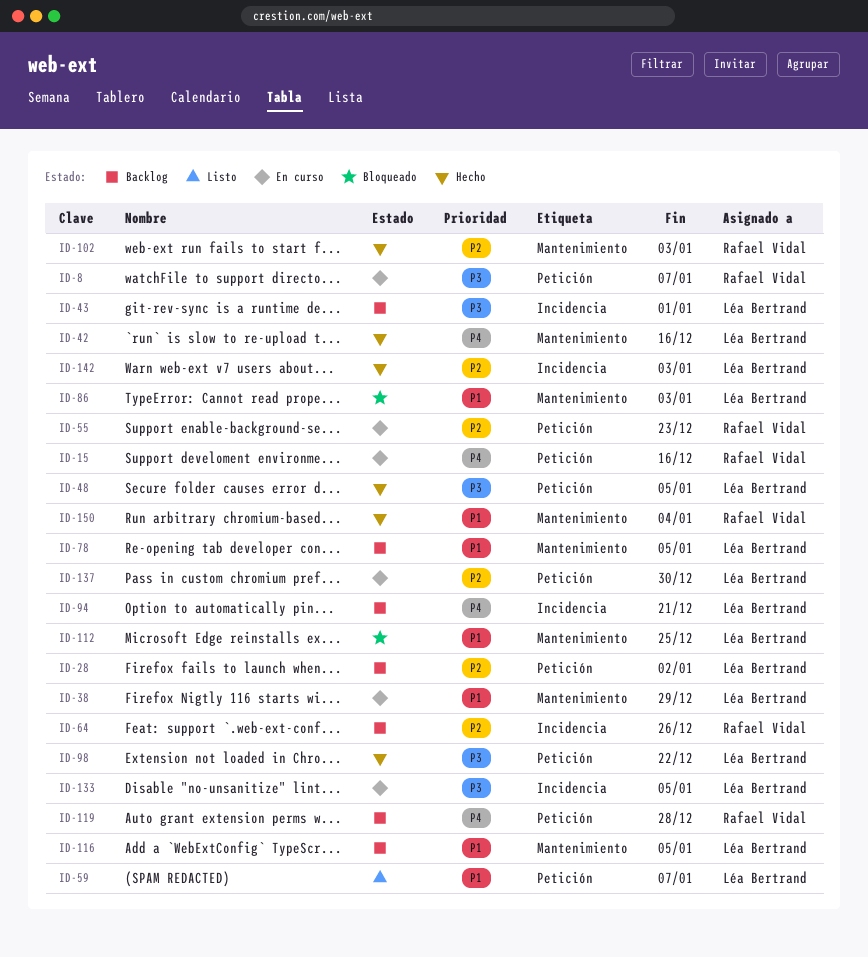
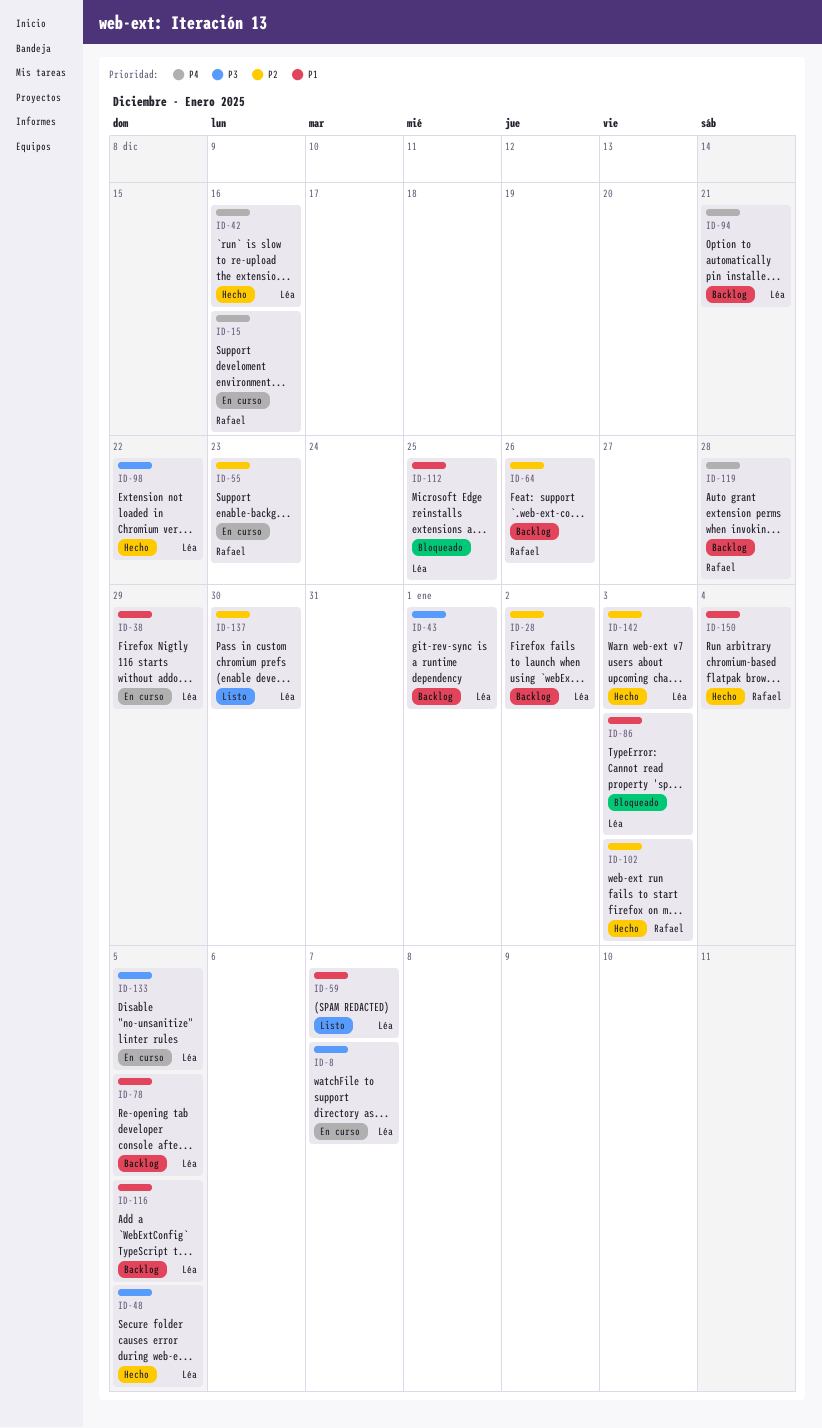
ID-8, owner: Rafael Vidal -> Léa Bertrand
ID-137, status: En curso -> Listo

